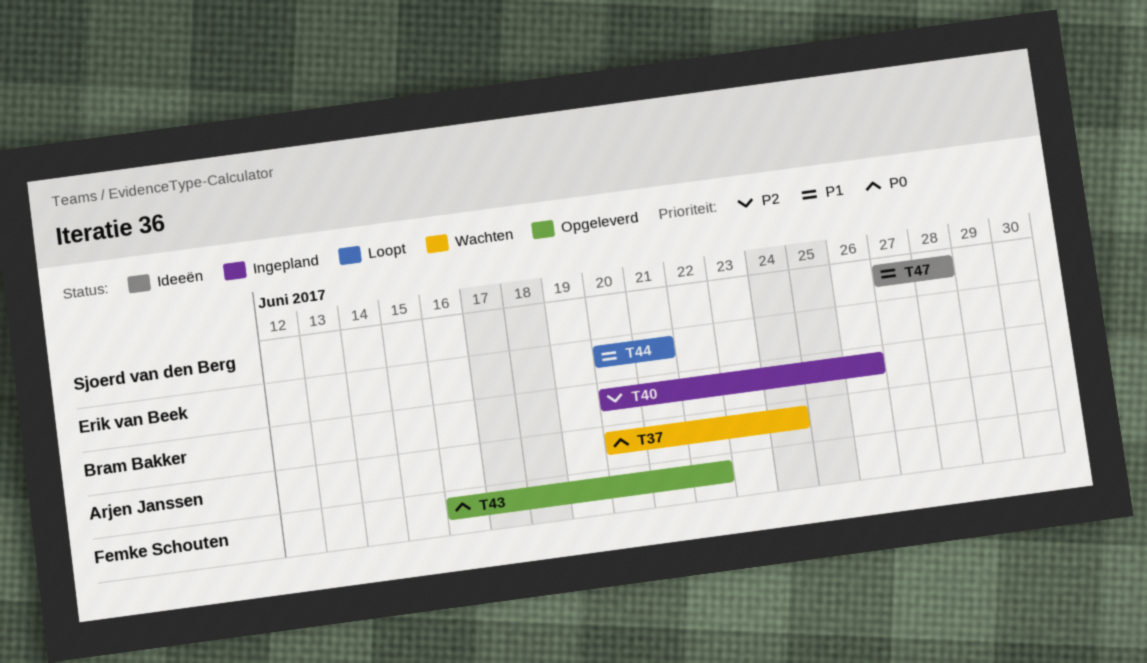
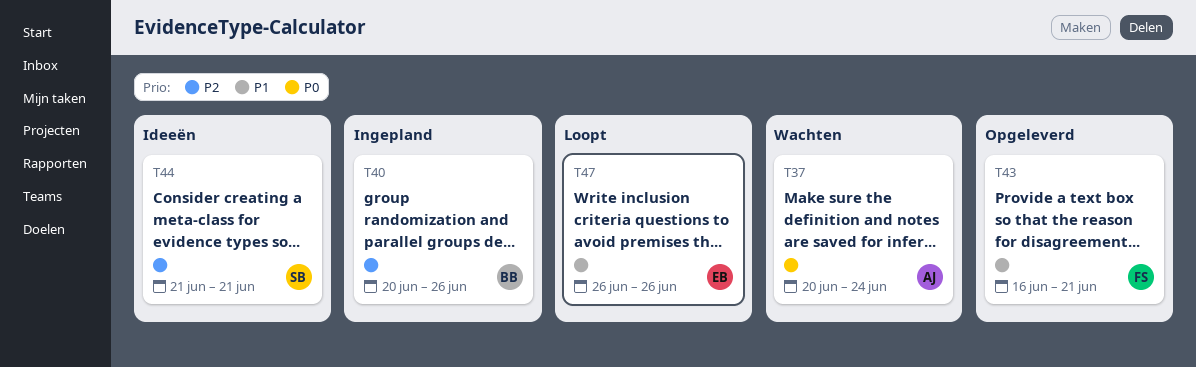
T43, priority: P0 -> P1
T43, due: Jun 22 -> Jun 21
T44, status: Loopt -> Ideeën
T44, owner: Erik van Beek -> Sjoerd van den Berg
T44, priority: P1 -> P2
T44, start: Jun 20 -> Jun 21
T47, status: Ideeën -> Loopt
T47, owner: Sjoerd van den Berg -> Erik van Beek
T47, start: Jun 27 -> Jun 26
T47, due: Jun 28 -> Jun 26

